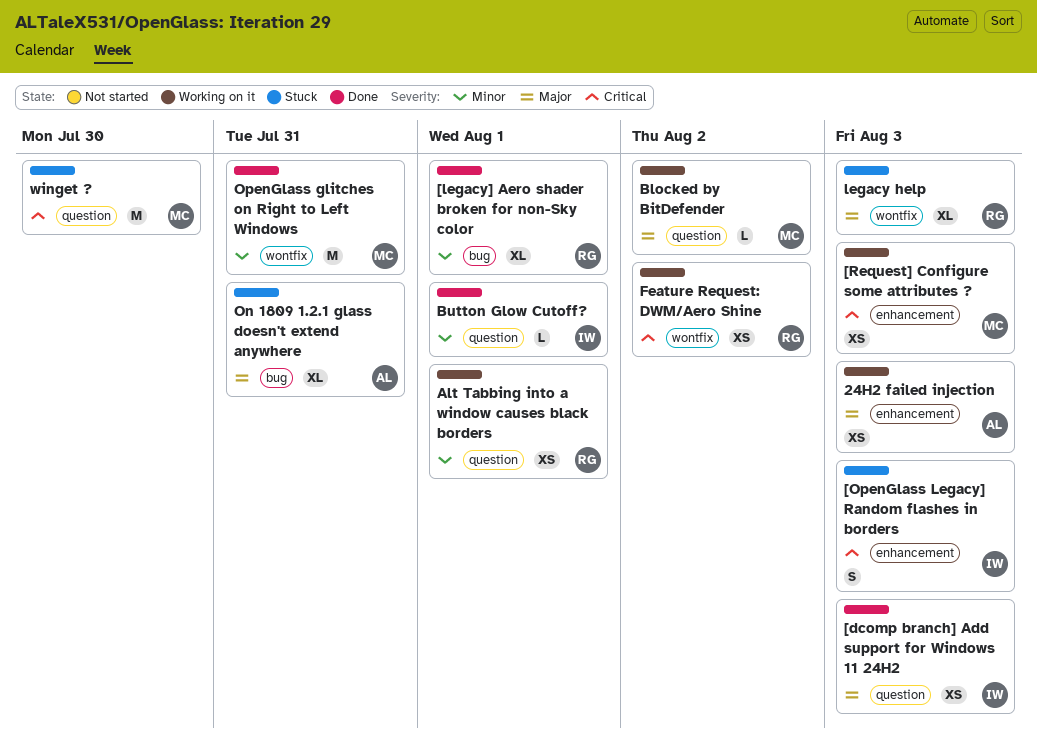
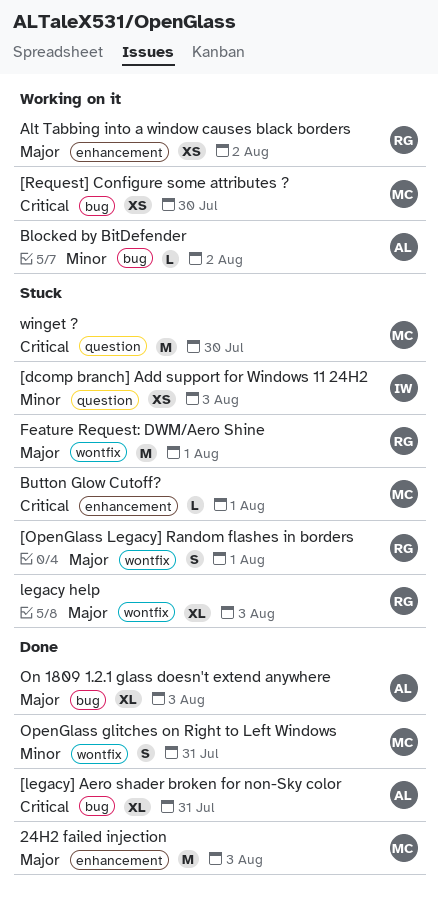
24H2 failed injection, status: Working on it -> Done
24H2 failed injection, owner: AL -> MC
24H2 failed injection, estimate: XS -> M
[dcomp branch] Add support for Windows 11 24H2, status: Done -> Stuck
[dcomp branch] Add support for Windows 11 24H2, priority: Major -> Minor
[legacy] Aero shader broken for non-Sky color, owner: RG -> AL
[legacy] Aero shader broken for non-Sky color, priority: Minor -> Critical
[legacy] Aero shader broken for non-Sky color, due: Aug 1 -> Jul 31
[OpenGlass Legacy] Random flashes in borders, owner: IW -> RG
[OpenGlass Legacy] Random flashes in borders, priority: Critical -> Major
[OpenGlass Legacy] Random flashes in borders, label: enhancement -> wontfix
[OpenGlass Legacy] Random flashes in borders, due: Aug 3 -> Aug 1
[Request] Configure some attributes ?, label: enhancement -> bug
[Request] Configure some attributes ?, due: Aug 3 -> Jul 30
Alt Tabbing into a window causes black borders, priority: Minor -> Major
Alt Tabbing into a window causes black borders, label: question -> enhancement
Alt Tabbing into a window causes black borders, due: Aug 1 -> Aug 2
Blocked by BitDefender, owner: MC -> AL
Blocked by BitDefender, priority: Major -> Minor
Blocked by BitDefender, label: question -> bug
Button Glow Cutoff?, status: Done -> Stuck
Button Glow Cutoff?, owner: IW -> MC
Button Glow Cutoff?, priority: Minor -> Critical
Button Glow Cutoff?, label: question -> enhancement
Feature Request: DWM/Aero Shine, status: Working on it -> Stuck
Feature Request: DWM/Aero Shine, priority: Critical -> Major
Feature Request: DWM/Aero Shine, estimate: XS -> M
Feature Request: DWM/Aero Shine, due: Aug 2 -> Aug 1
On 1809 1.2.1 glass doesn't extend anywhere, status: Stuck -> Done
On 1809 1.2.1 glass doesn't extend anywhere, due: Jul 31 -> Aug 3
OpenGlass glitches on Right to Left Windows, estimate: M -> S

